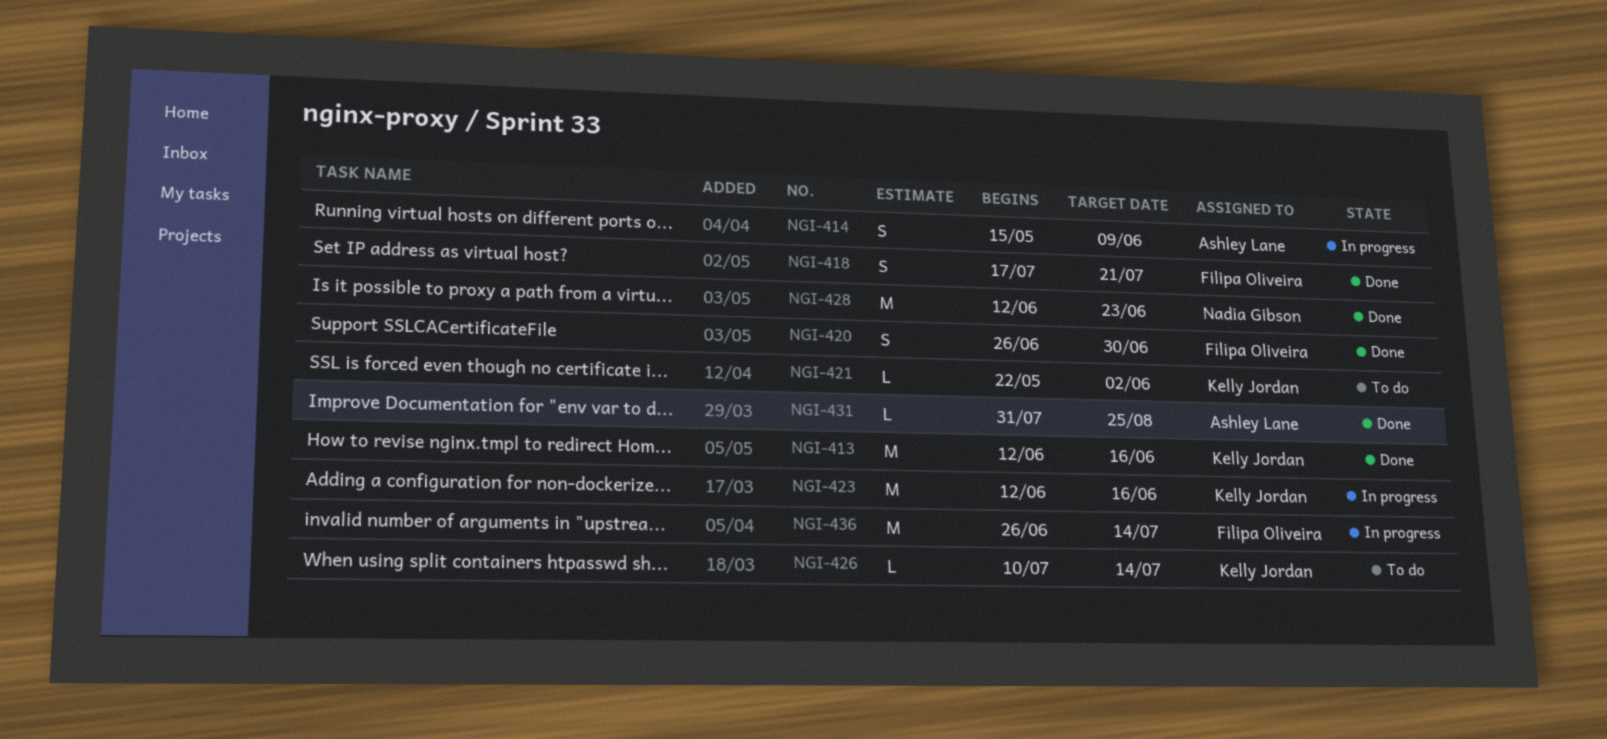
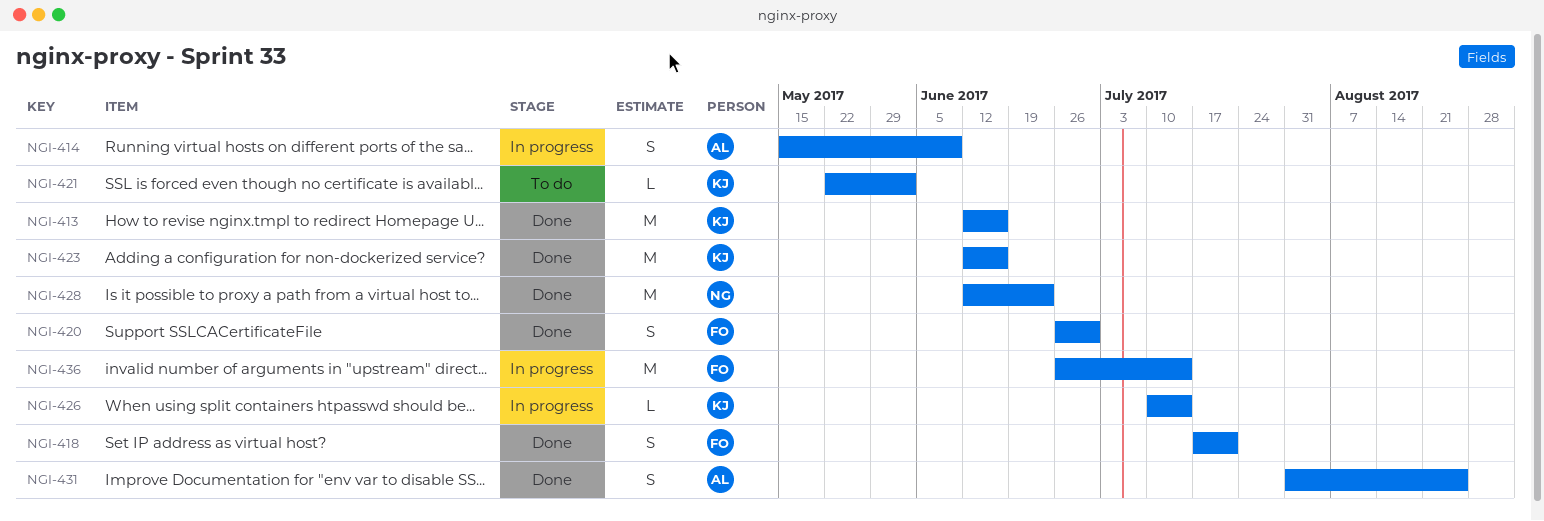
NGI-423, status: In progress -> Done
NGI-426, status: To do -> In progress
NGI-431, estimate: L -> S

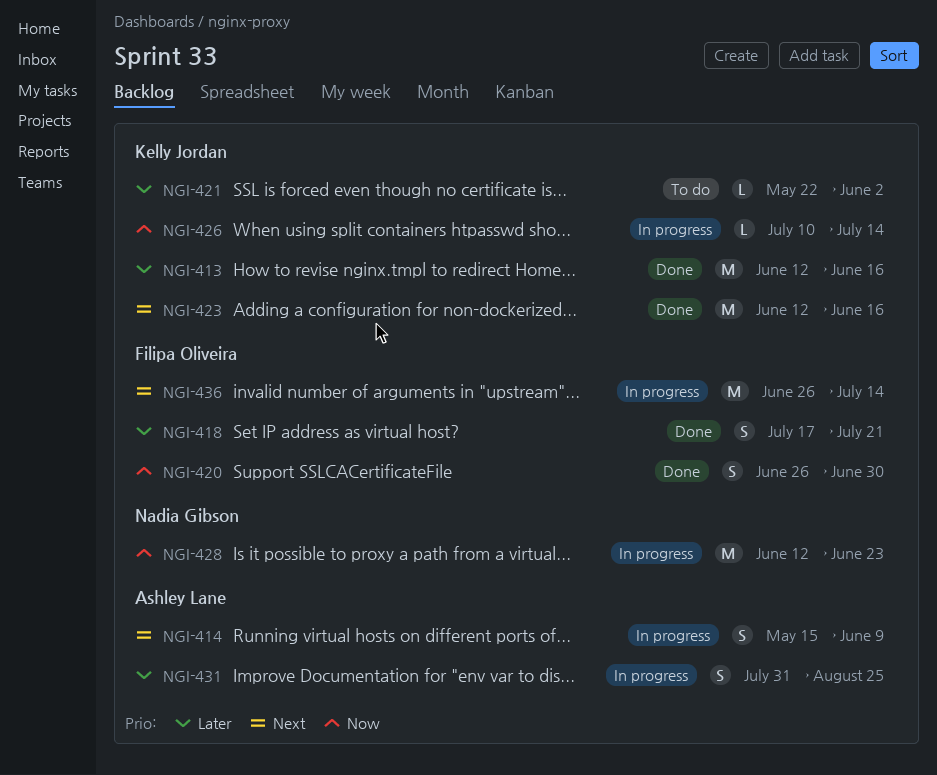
NGI-428, status: Done -> In progress
NGI-431, status: Done -> In progress

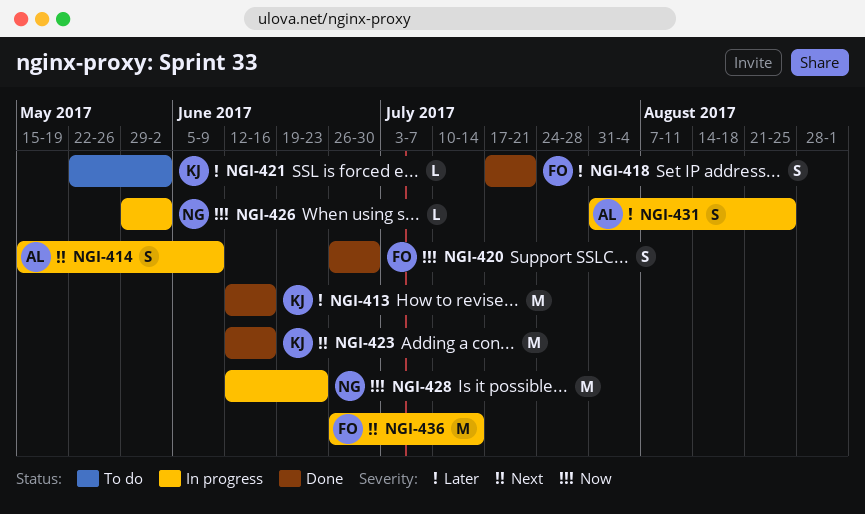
NGI-426, owner: Kelly Jordan -> Nadia Gibson
NGI-426, start: Jul 10 -> May 29
NGI-426, due: Jul 14 -> Jun 2

